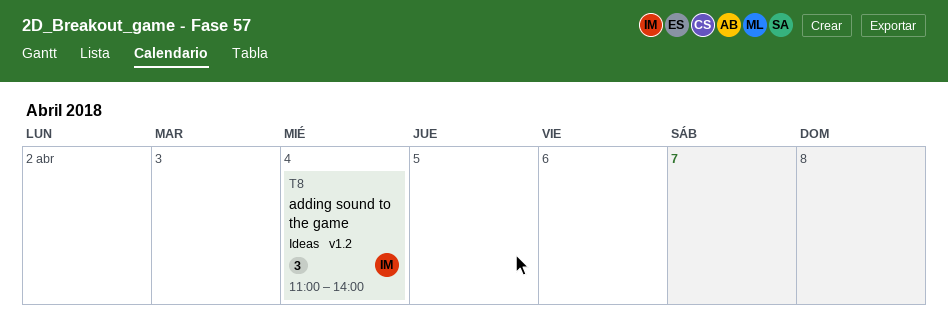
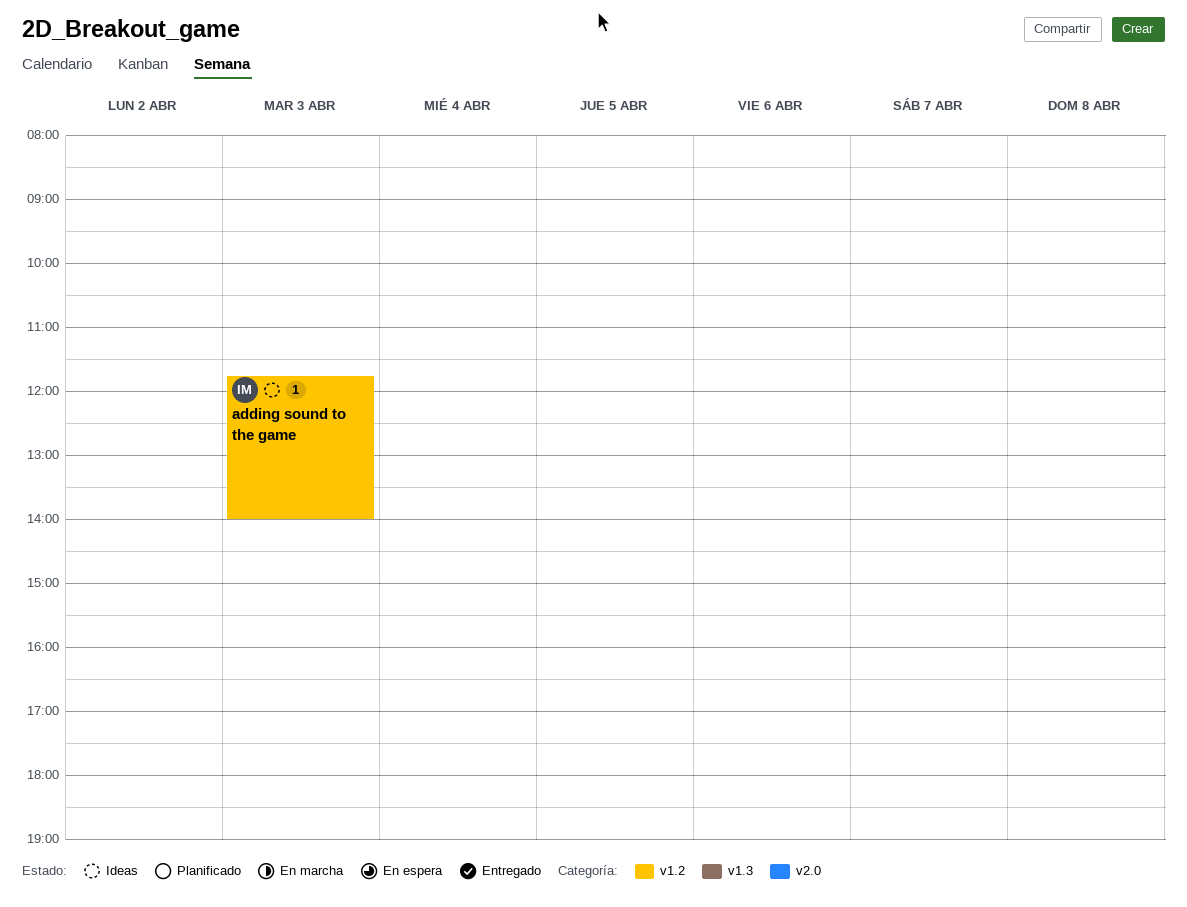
adding sound to the game, estimate: 3 -> 1
adding sound to the game, day: Apr 4 -> Apr 3
adding sound to the game, begins: 11:00 -> 11:45

